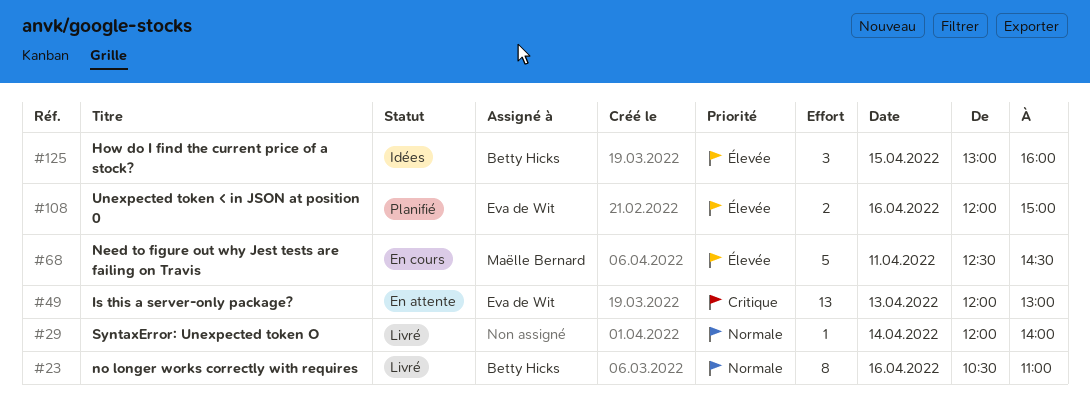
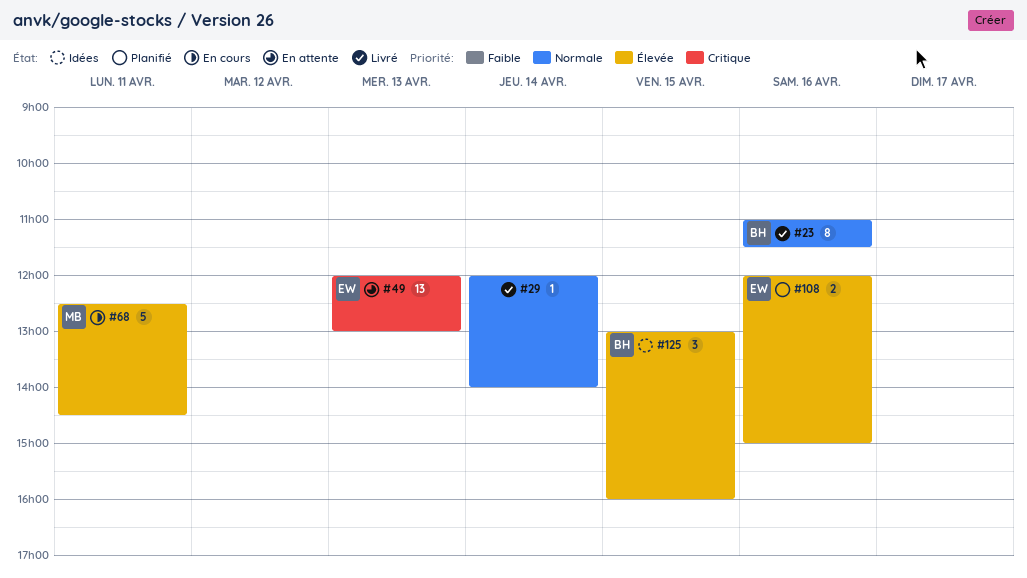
#23, begins: 10:30 -> 11:00
#23, ends: 11:00 -> 11:30

